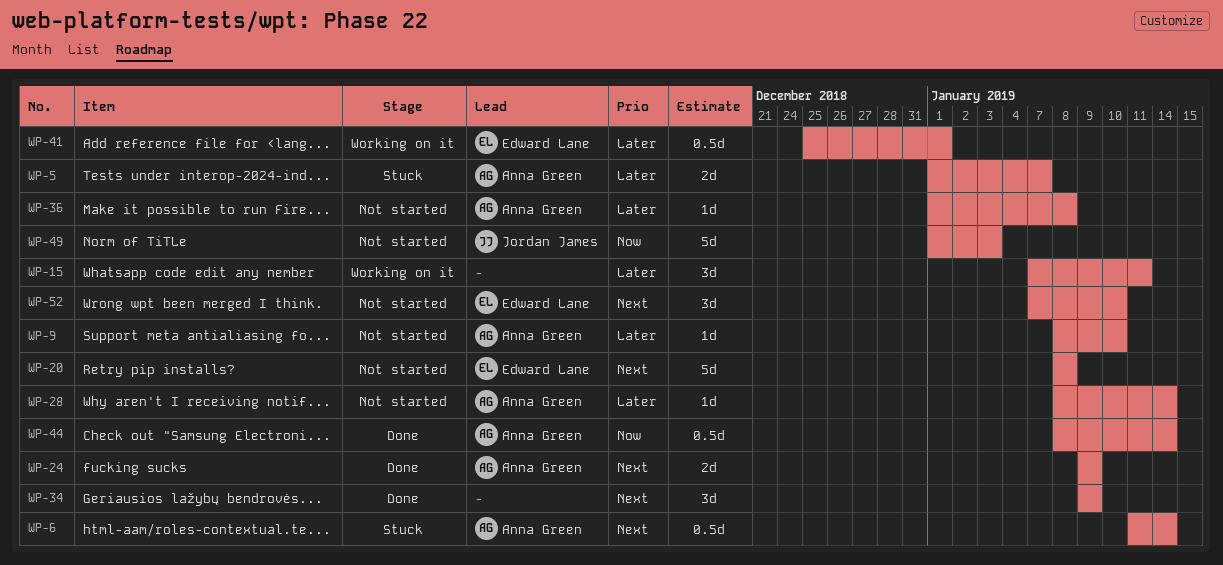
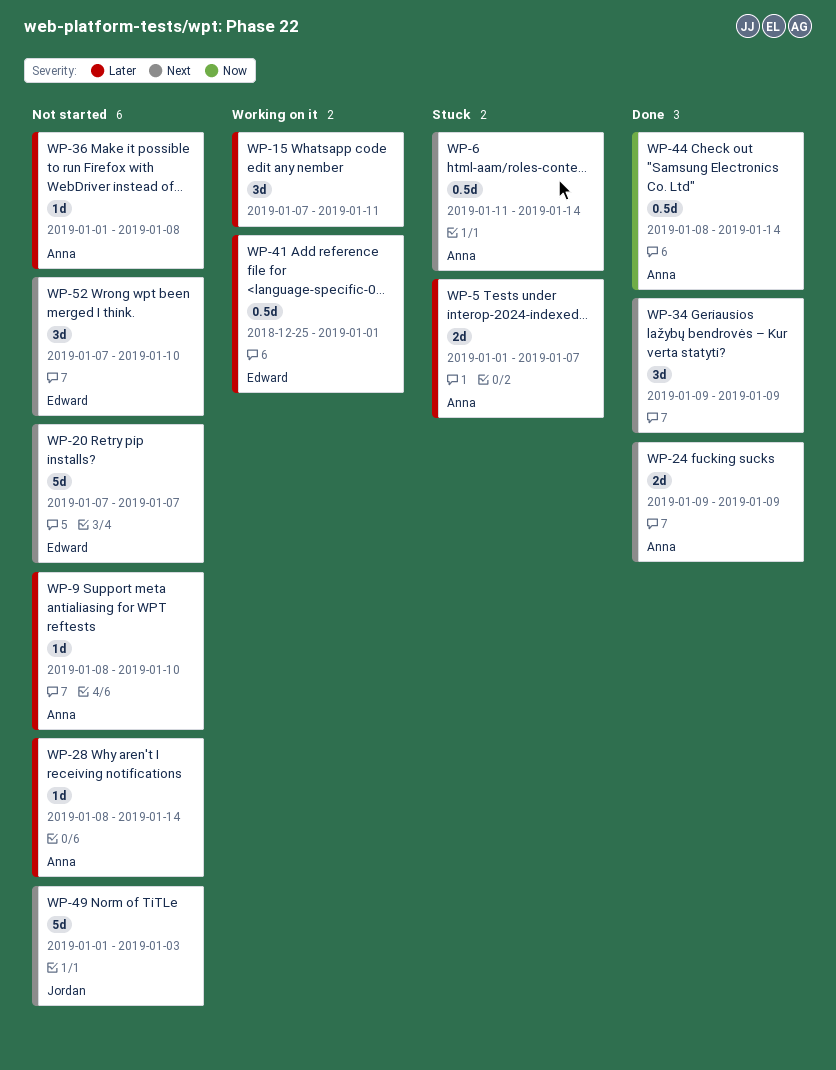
WP-20, start: Jan 8 -> Jan 7
WP-20, due: Jan 8 -> Jan 7
WP-49, priority: Now -> Next

